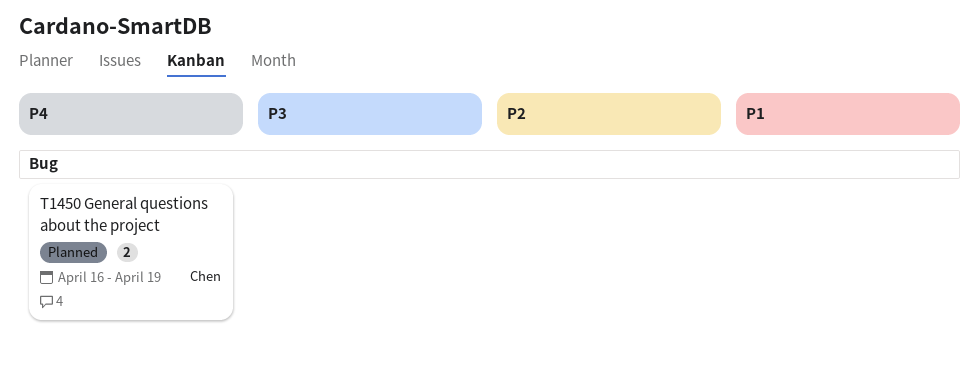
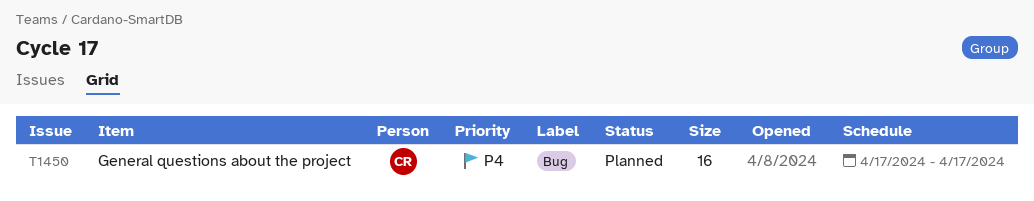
T1450, estimate: 2 -> 16
T1450, start: Apr 16 -> Apr 17
T1450, due: Apr 19 -> Apr 17

